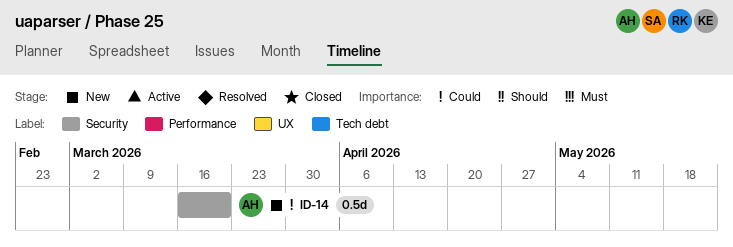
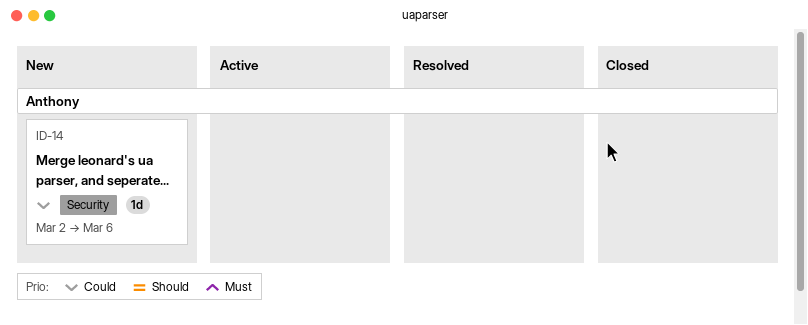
ID-14, estimate: 0.5d -> 1d
ID-14, start: Mar 16 -> Mar 2
ID-14, due: Mar 20 -> Mar 6

